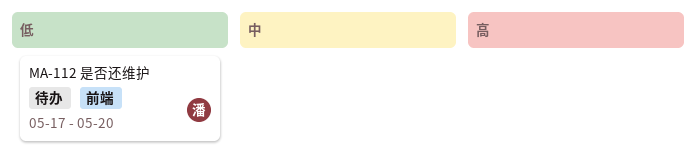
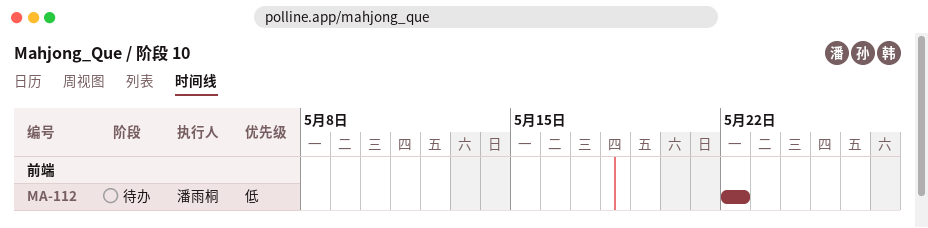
MA-112, start: May 17 -> May 22
MA-112, due: May 20 -> May 22

